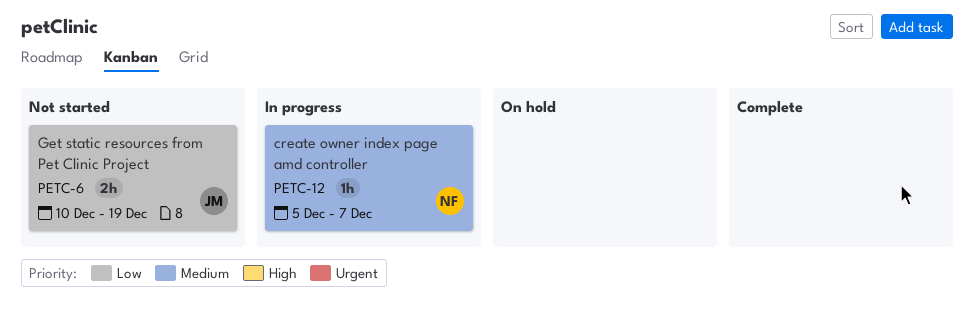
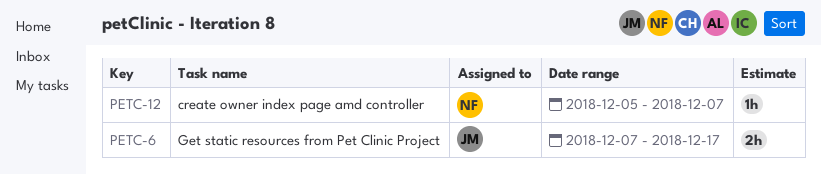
PETC-6, start: Dec 10 -> Dec 7
PETC-6, due: Dec 19 -> Dec 17

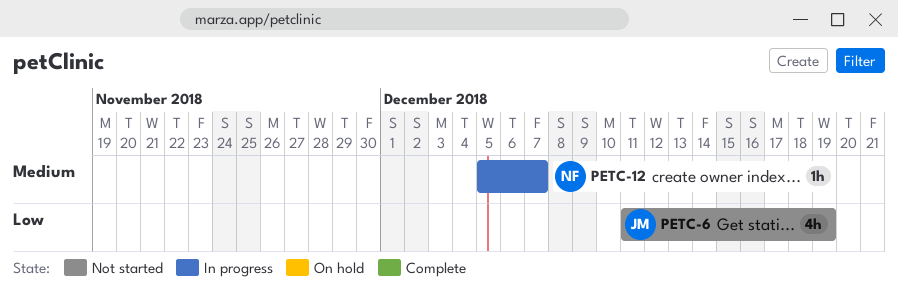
PETC-6, estimate: 2h -> 4h
PETC-6, start: Dec 7 -> Dec 11
PETC-6, due: Dec 17 -> Dec 19

